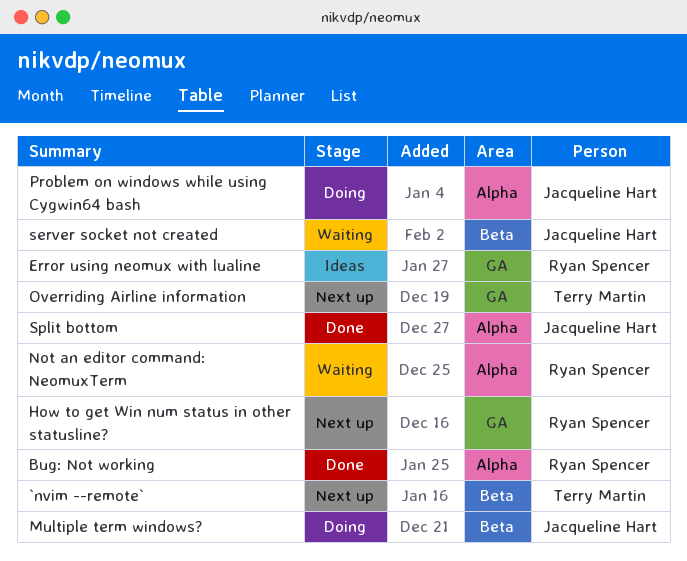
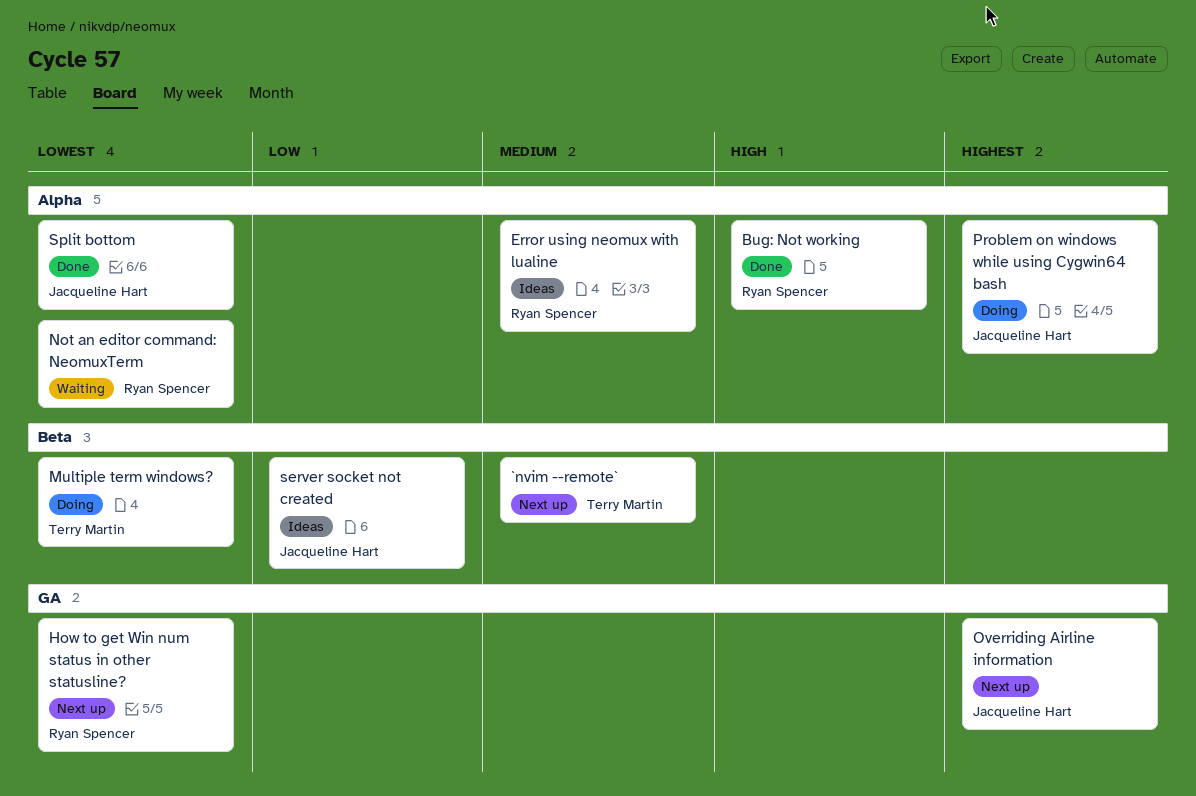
Error using neomux with lualine, label: GA -> Alpha
Multiple term windows?, owner: Jacqueline Hart -> Terry Martin
Overriding Airline information, owner: Terry Martin -> Jacqueline Hart
server socket not created, status: Waiting -> Ideas

